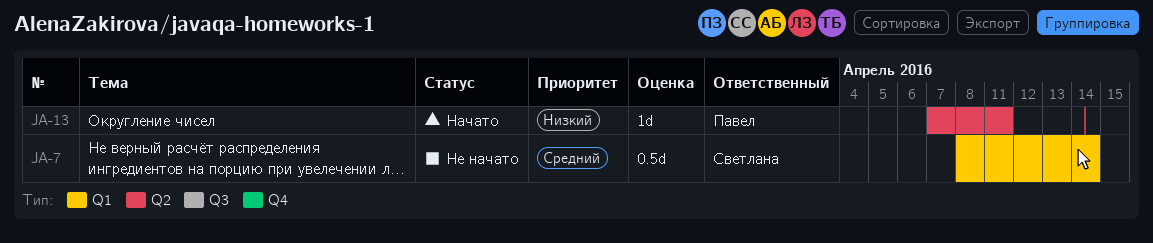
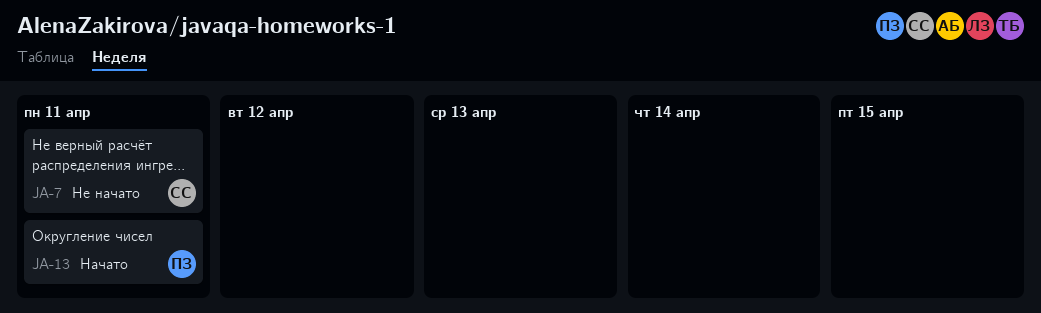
JA-7, due: Apr 14 -> Apr 11

